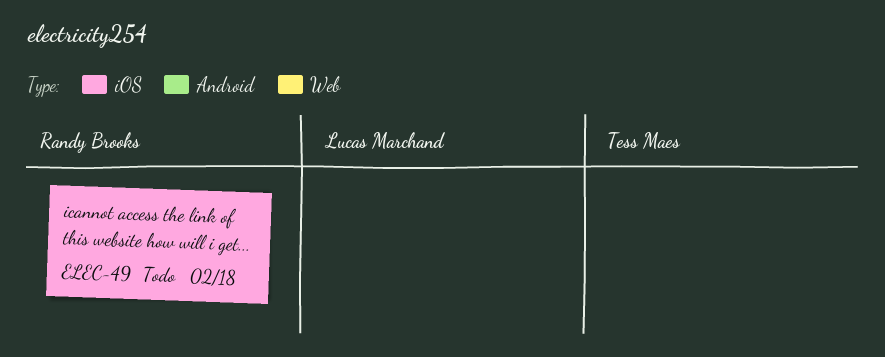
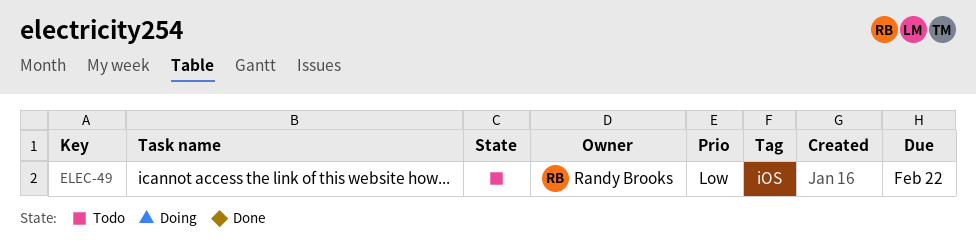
ELEC-49, due: Feb 18 -> Feb 22

